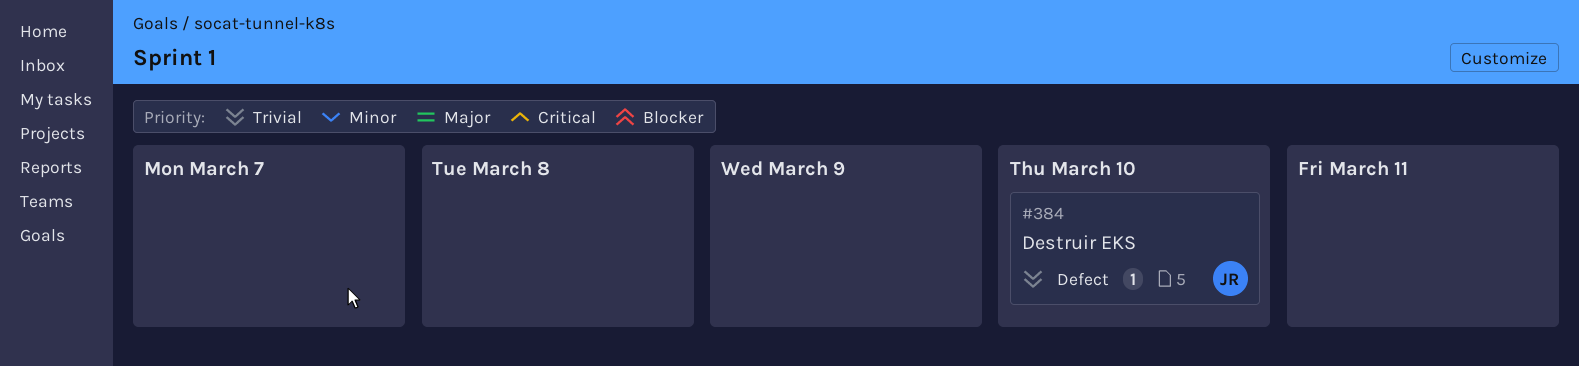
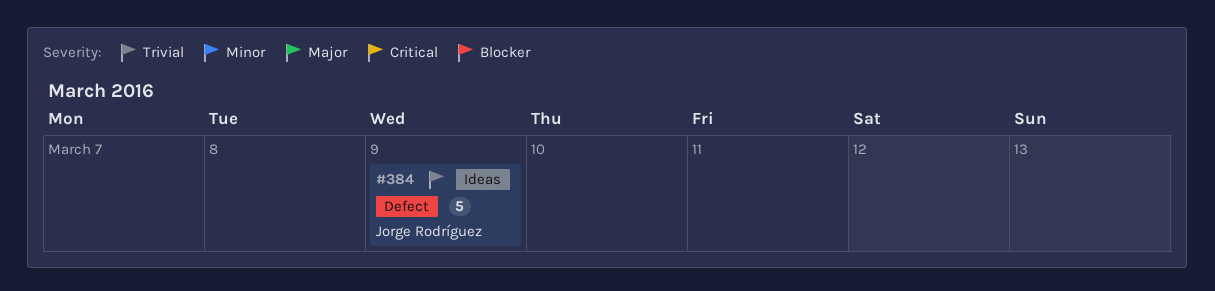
#384, estimate: 1 -> 5
#384, due: Mar 10 -> Mar 9

